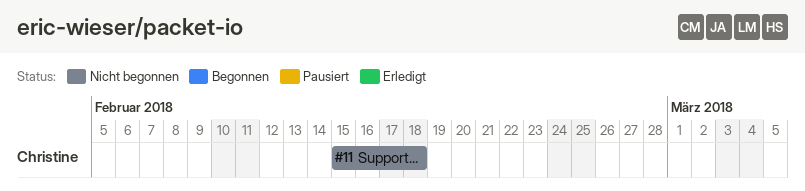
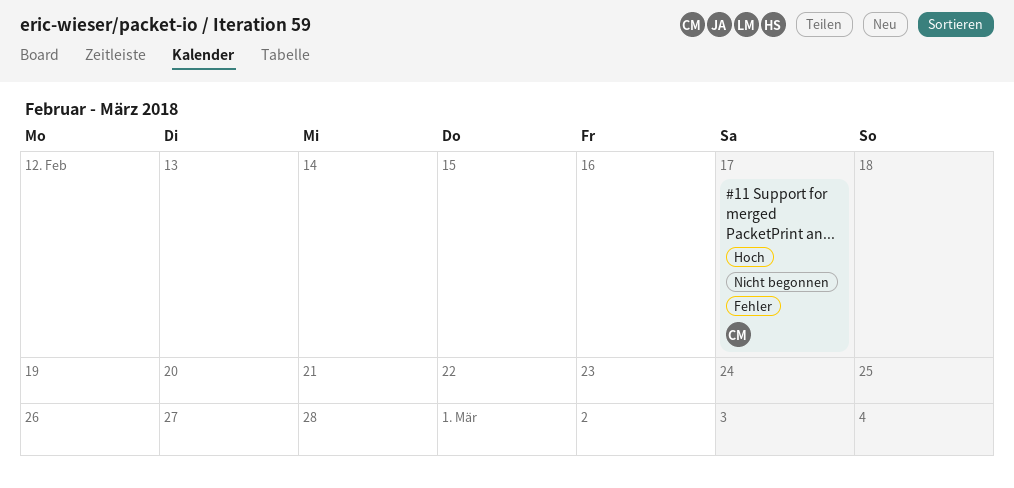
#11, due: Feb 18 -> Feb 17

